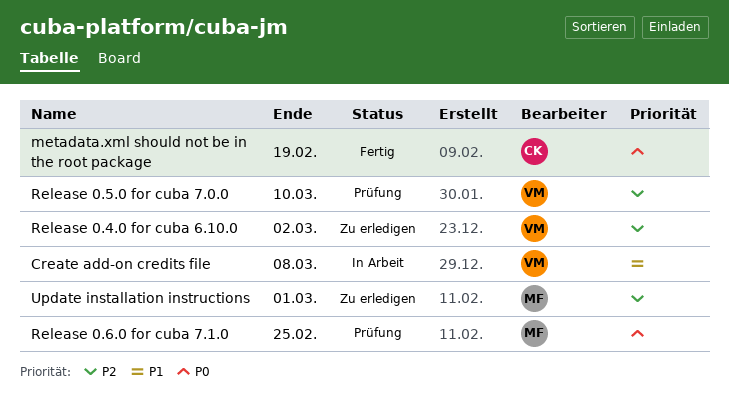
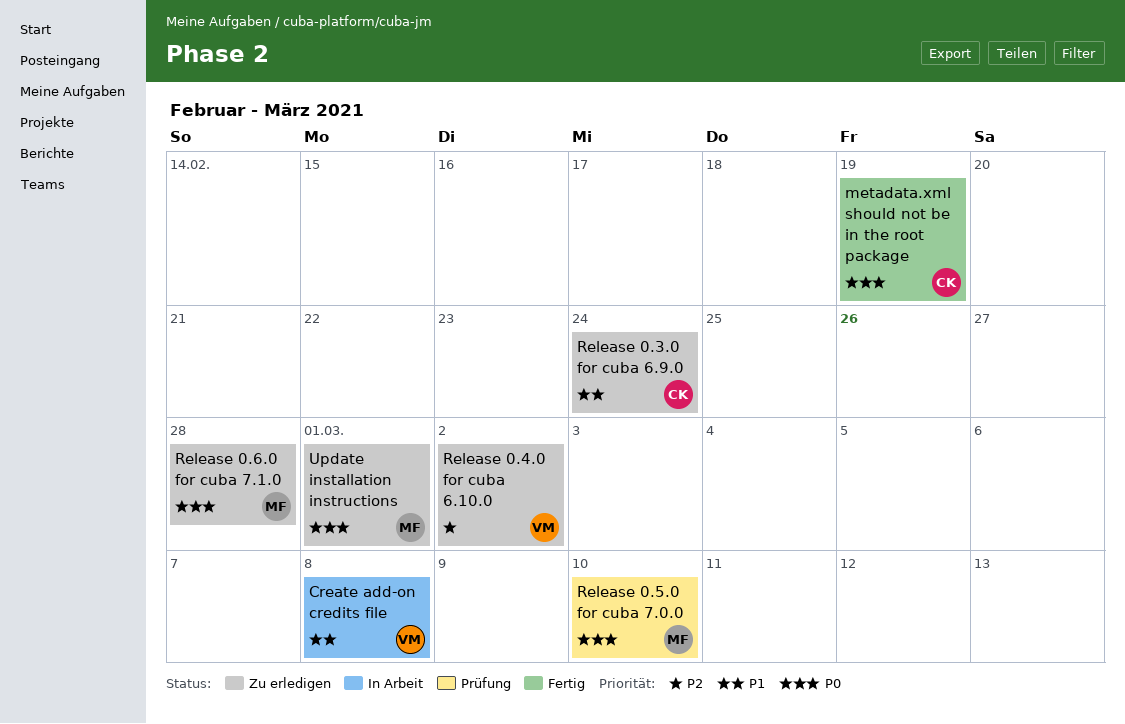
Release 0.3.0 for cuba 6.9.0: none -> present
Release 0.5.0 for cuba 7.0.0, owner: VM -> MF
Release 0.5.0 for cuba 7.0.0, priority: P2 -> P0
Release 0.6.0 for cuba 7.1.0, status: Prüfung -> Zu erledigen
Release 0.6.0 for cuba 7.1.0, due: Feb 25 -> Feb 28
Update installation instructions, priority: P2 -> P0

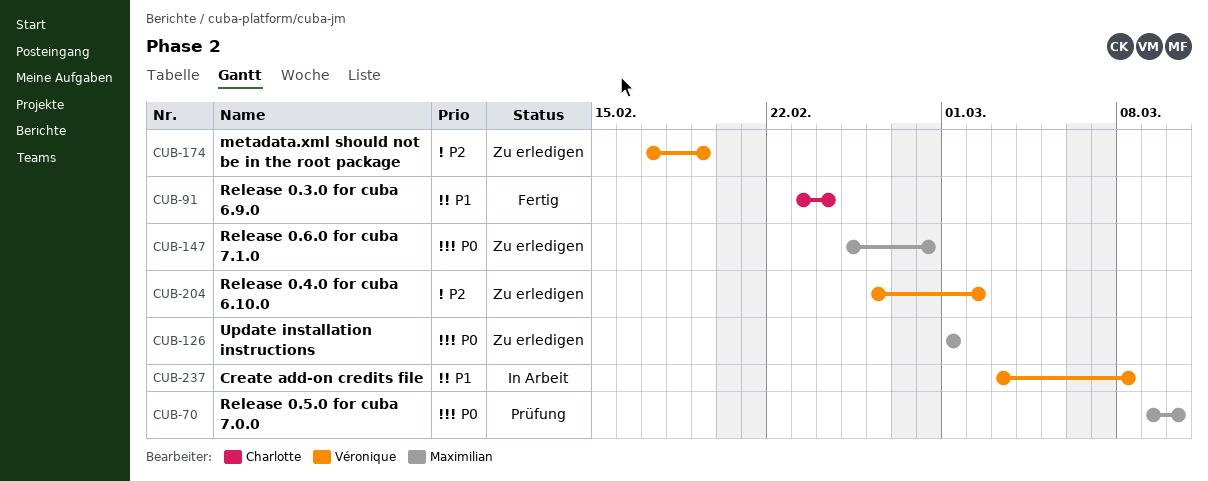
metadata.xml should not be in the root package, status: Fertig -> Zu erledigen
metadata.xml should not be in the root package, owner: Charlotte -> Véronique
metadata.xml should not be in the root package, priority: P0 -> P2
Release 0.3.0 for cuba 6.9.0, status: Zu erledigen -> Fertig

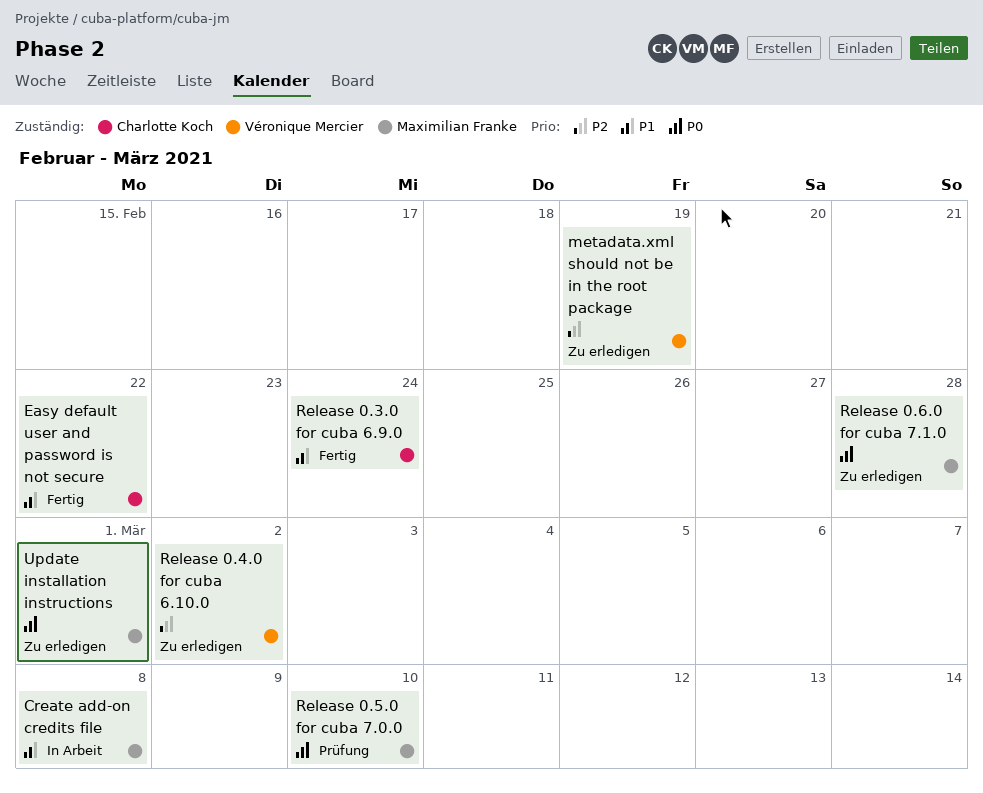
Create add-on credits file, owner: Véronique Mercier -> Maximilian Franke
Easy default user and password is not secure: none -> present

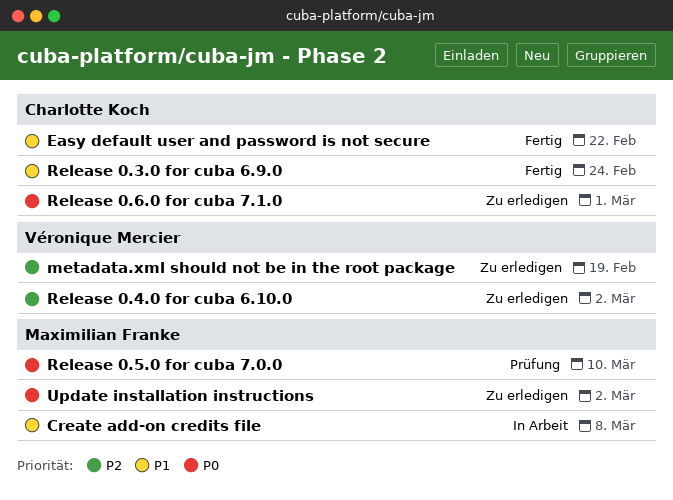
Release 0.6.0 for cuba 7.1.0, owner: Maximilian Franke -> Charlotte Koch
Release 0.6.0 for cuba 7.1.0, due: Feb 28 -> Mar 1
Update installation instructions, due: Mar 1 -> Mar 2

